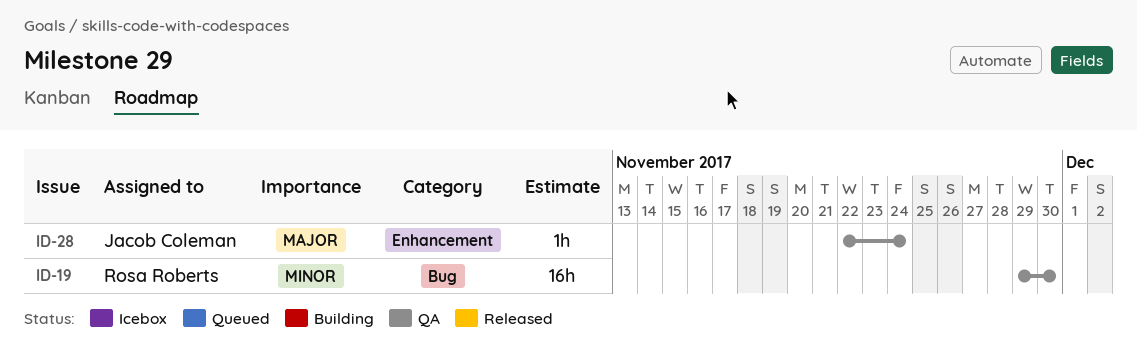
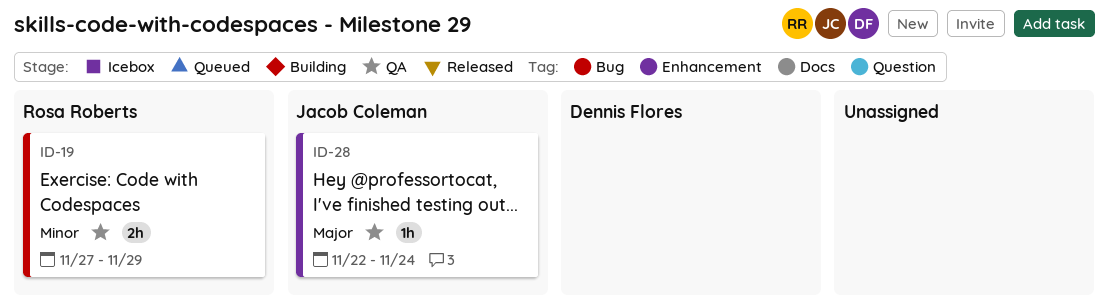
ID-19, estimate: 16h -> 2h
ID-19, start: Nov 29 -> Nov 27
ID-19, due: Nov 30 -> Nov 29

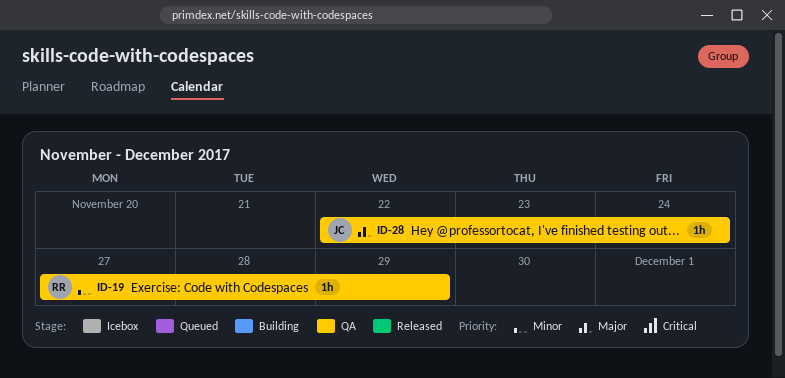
ID-19, estimate: 2h -> 1h

